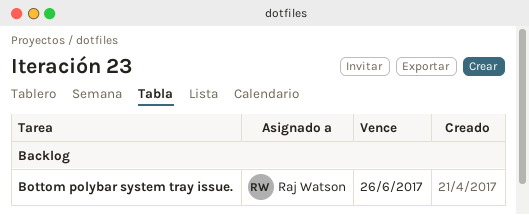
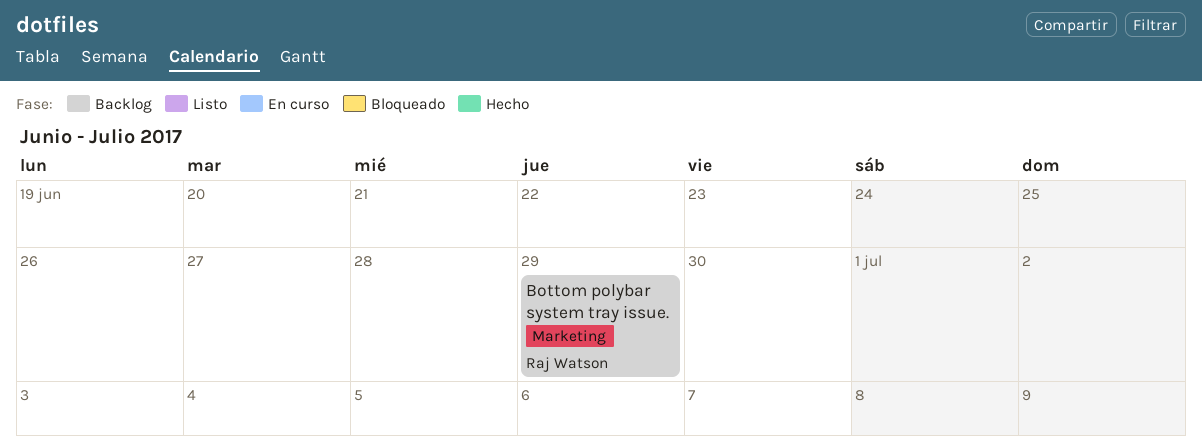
Bottom polybar system tray issue., due: Jun 26 -> Jun 29

